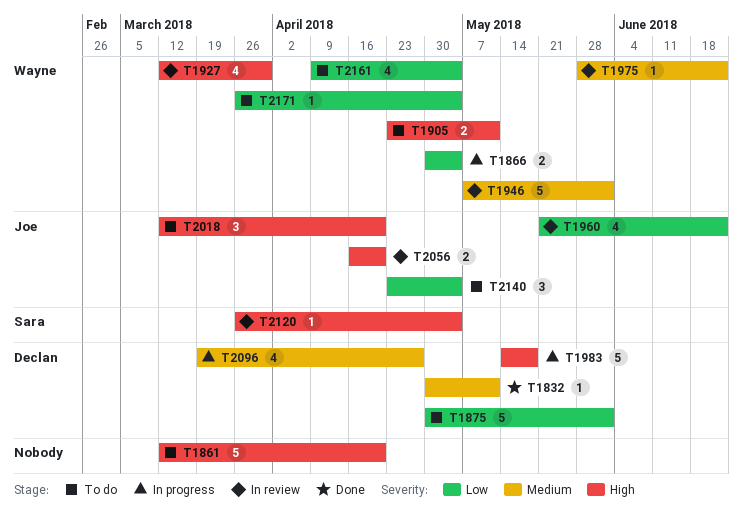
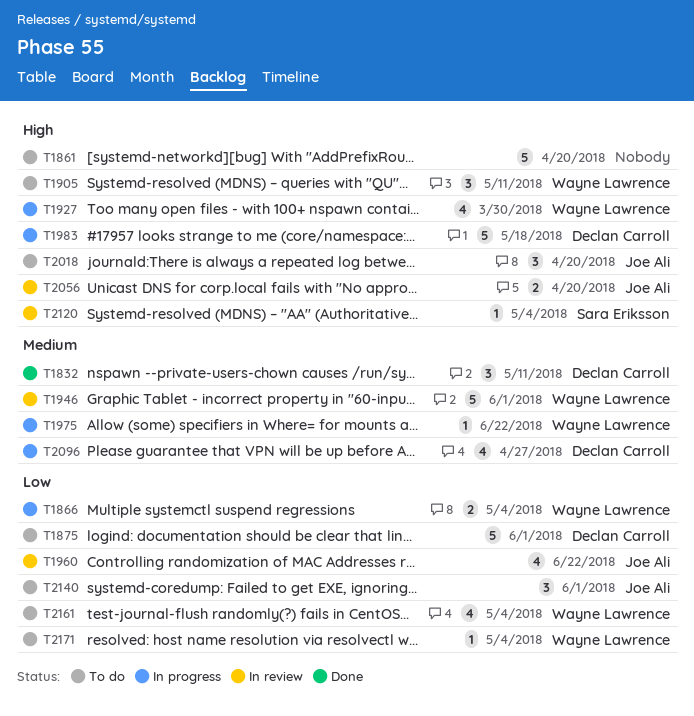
T1832, estimate: 1 -> 3
T1905, estimate: 2 -> 3
T1927, status: In review -> In progress
T1975, status: In review -> In progress
T2140, due: May 4 -> Jun 1

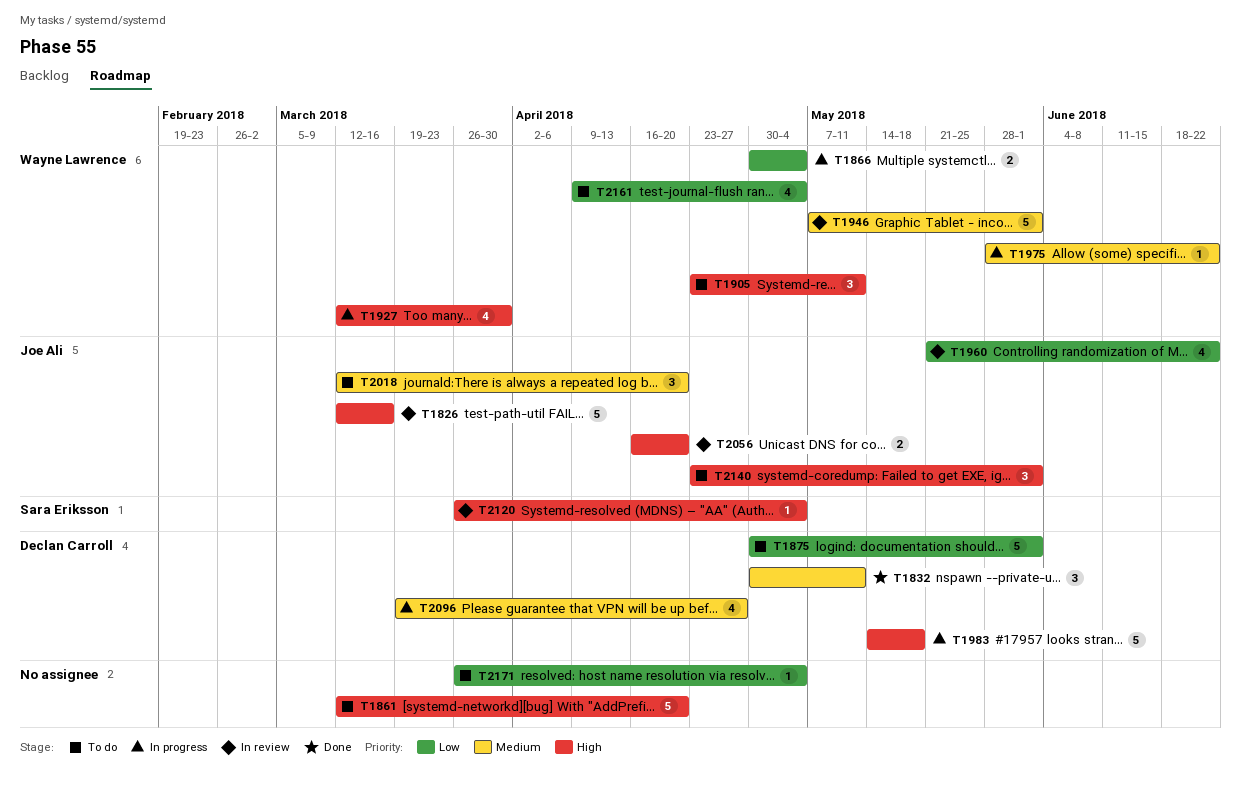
T1826: none -> present
T2018, priority: High -> Medium
T2140, priority: Low -> High
T2171, owner: Wayne Lawrence -> none

